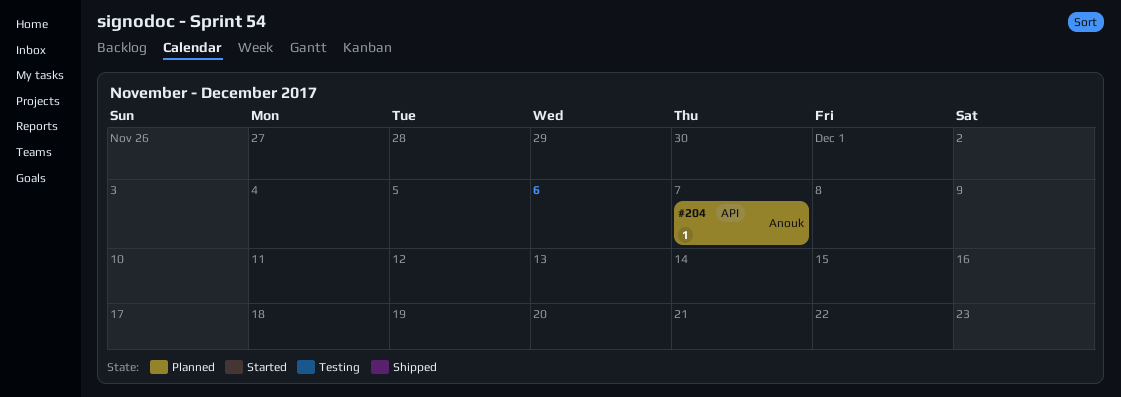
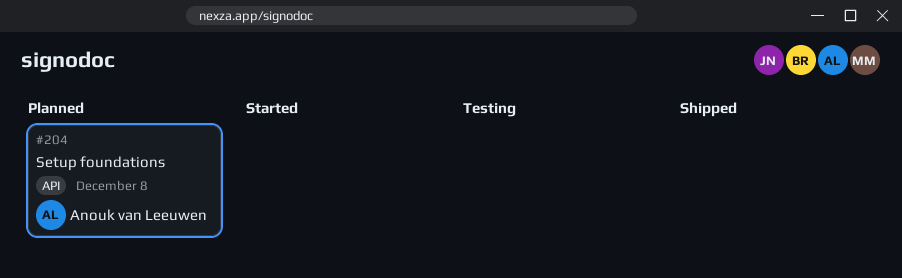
#204, due: Dec 7 -> Dec 8

